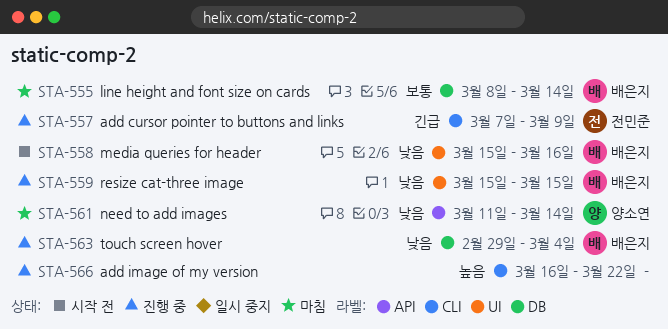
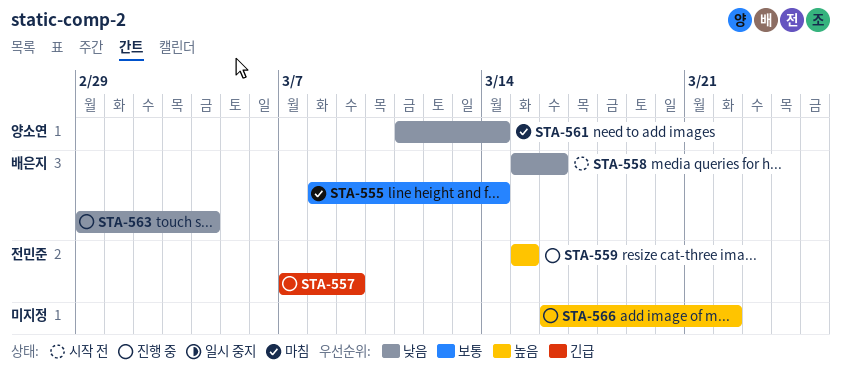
STA-559, owner: 배은지 -> 전민준
STA-559, priority: 낮음 -> 높음

